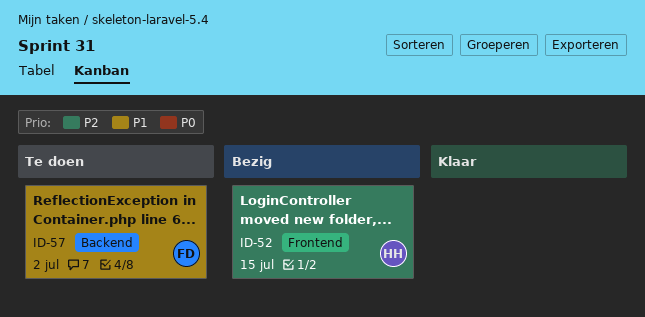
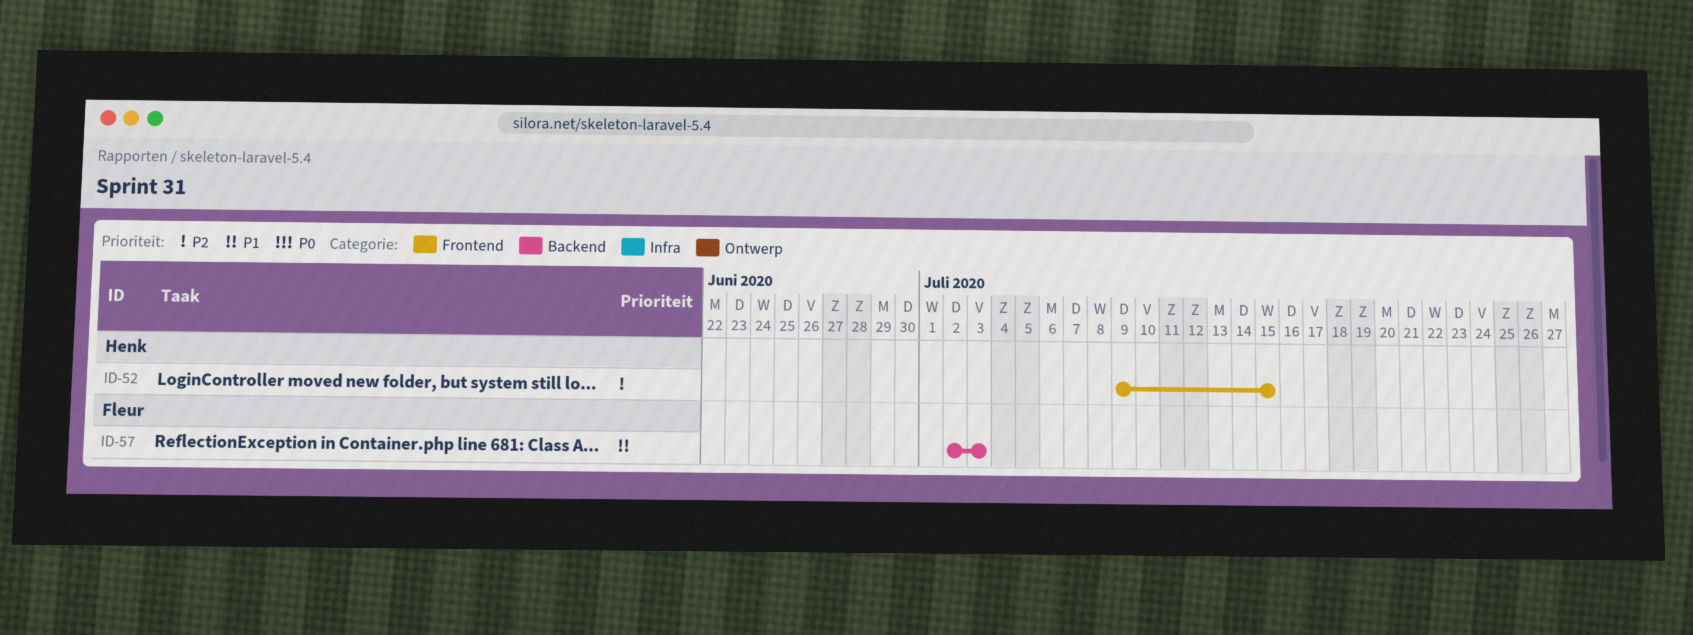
ID-57, due: Jul 2 -> Jul 3

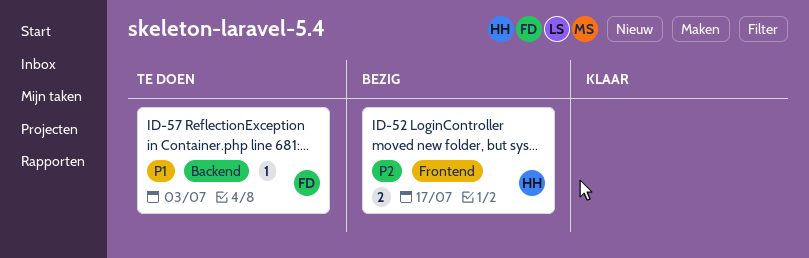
ID-52, due: Jul 15 -> Jul 17

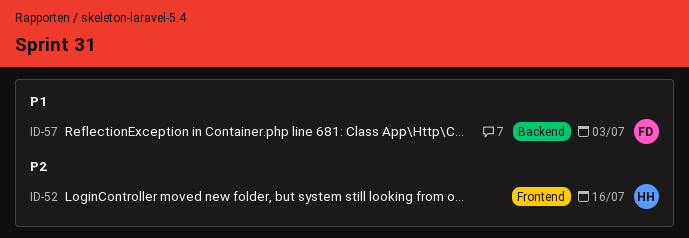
ID-52, due: Jul 17 -> Jul 16

